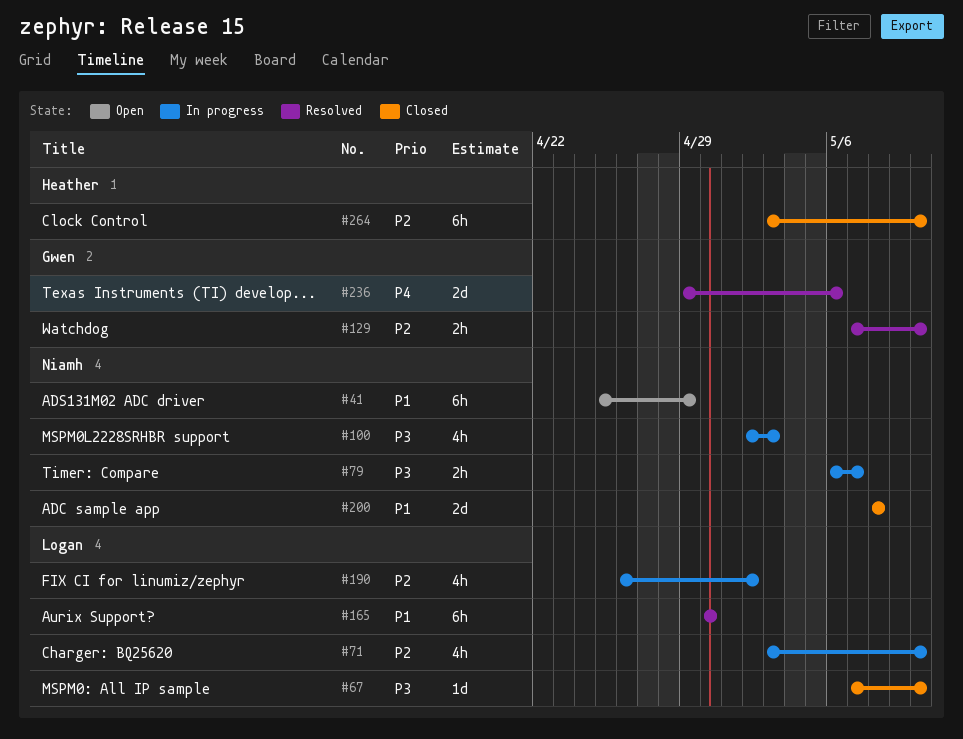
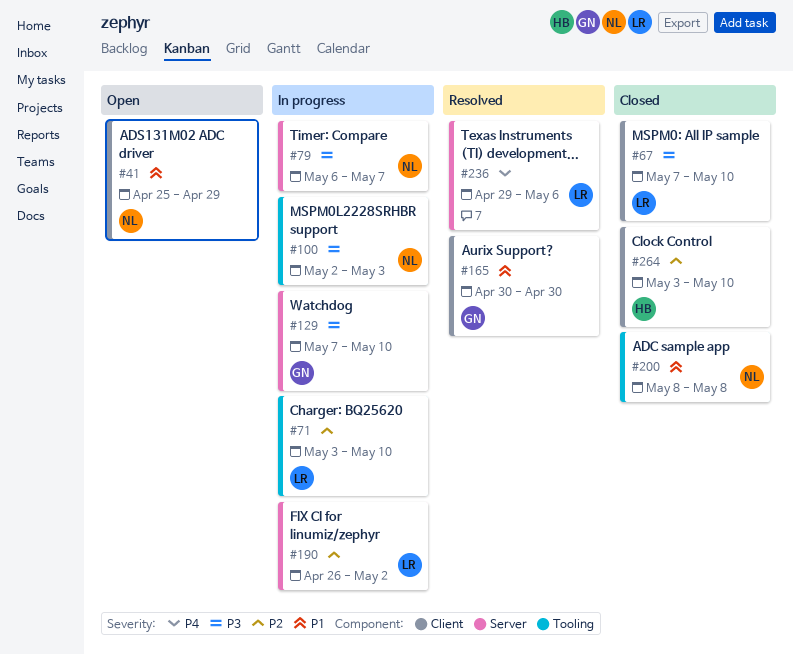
#129, status: Resolved -> In progress
#129, priority: P2 -> P3
#165, owner: Logan -> Gwen
#236, owner: Gwen -> Logan

